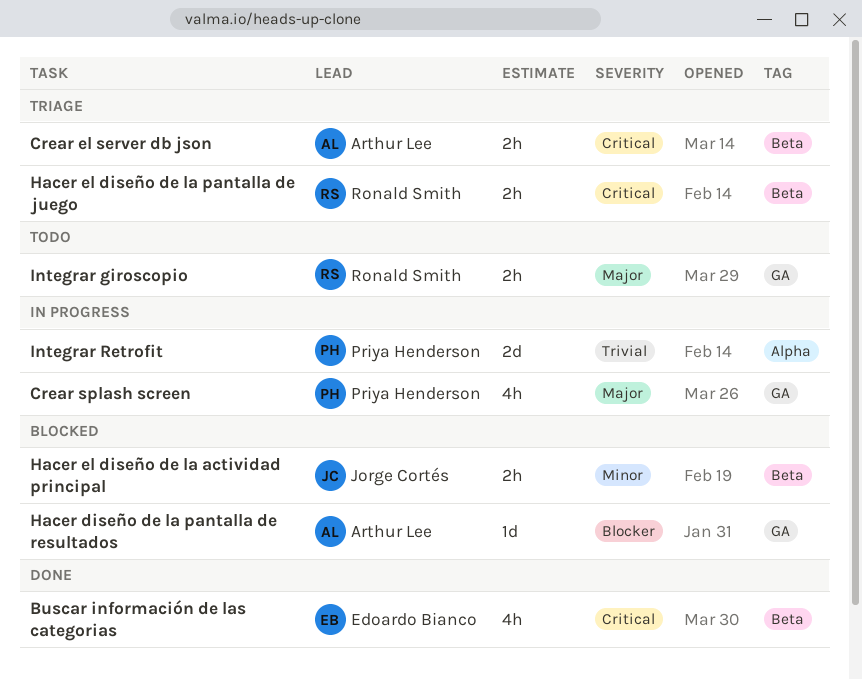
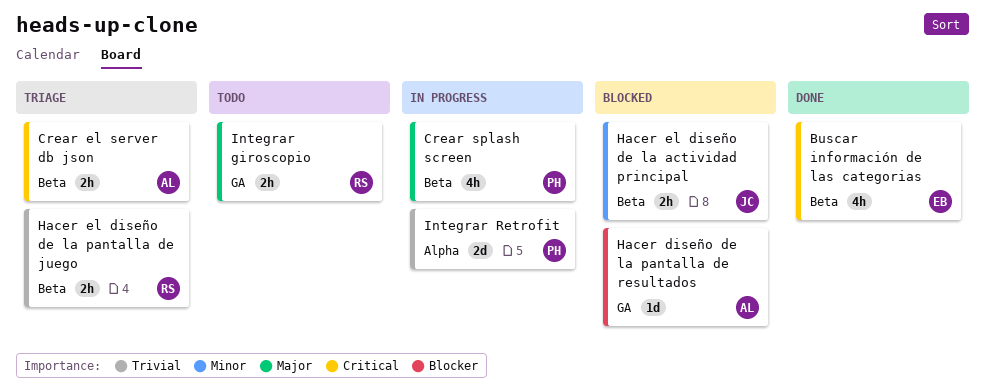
Crear splash screen, label: GA -> Beta
Hacer el diseño de la pantalla de juego, priority: Critical -> Trivial

